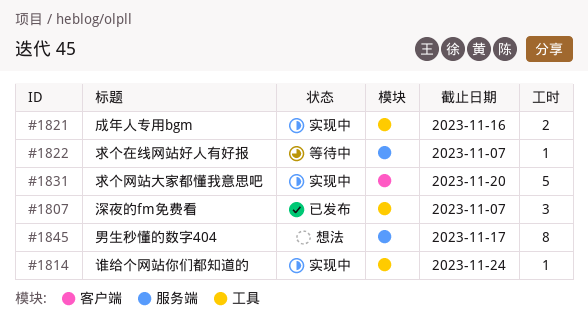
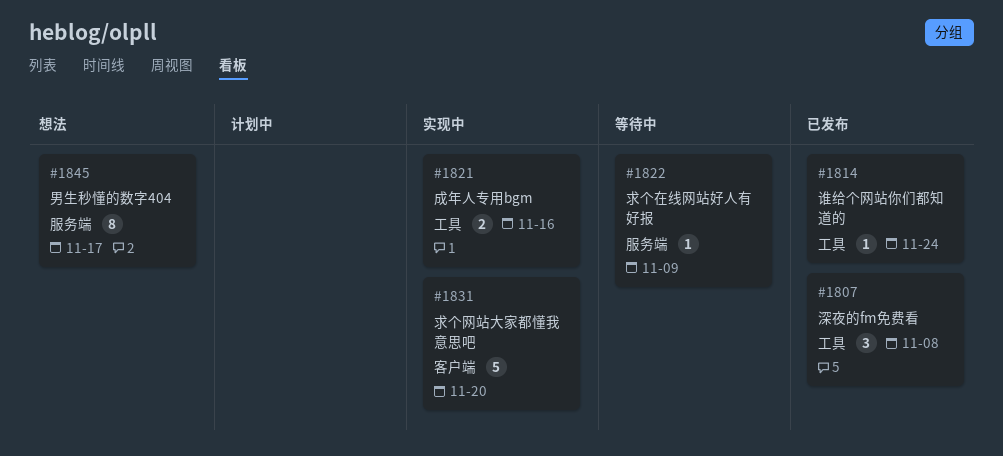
#1807, due: Nov 7 -> Nov 8
#1814, status: 实现中 -> 已发布
#1822, due: Nov 7 -> Nov 9

